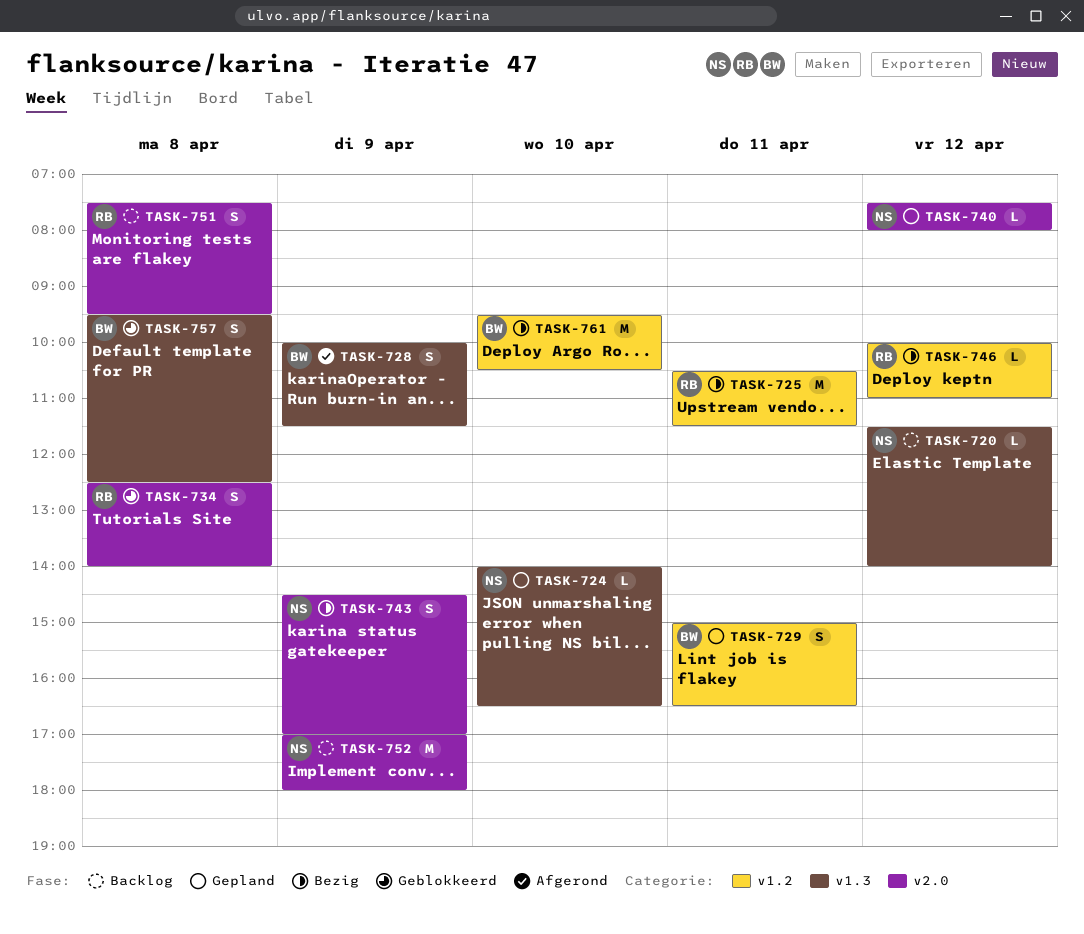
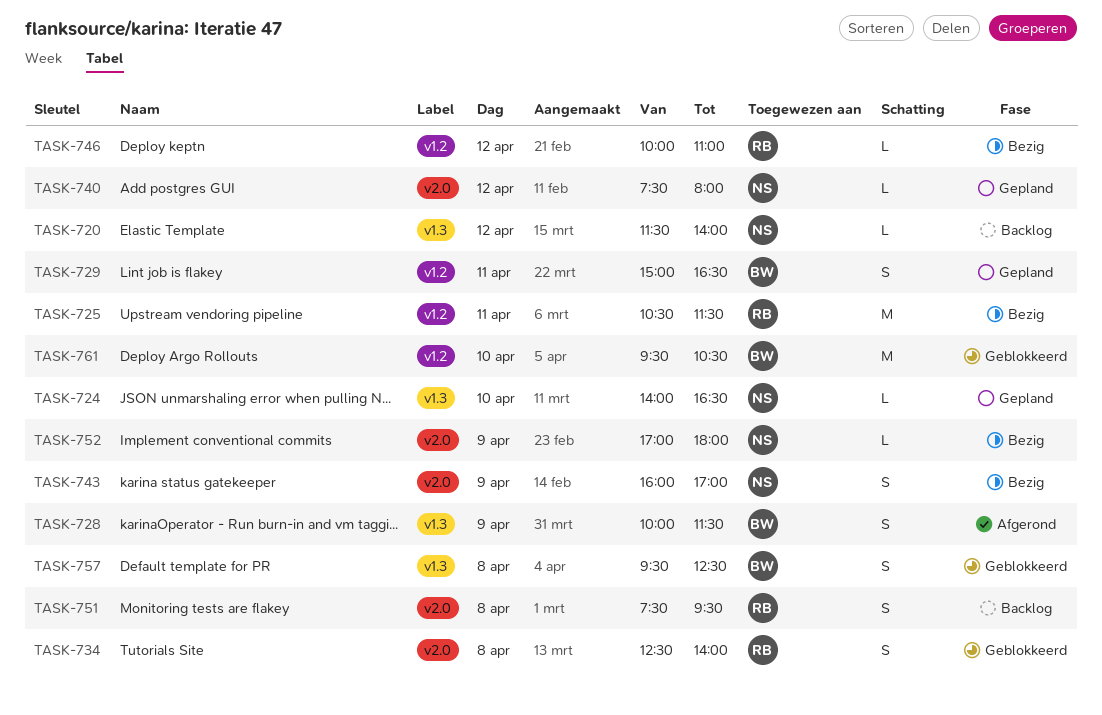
TASK-743, begins: 14:30 -> 16:00
TASK-752, status: Backlog -> Bezig
TASK-752, estimate: M -> L
TASK-761, status: Bezig -> Geblokkeerd

